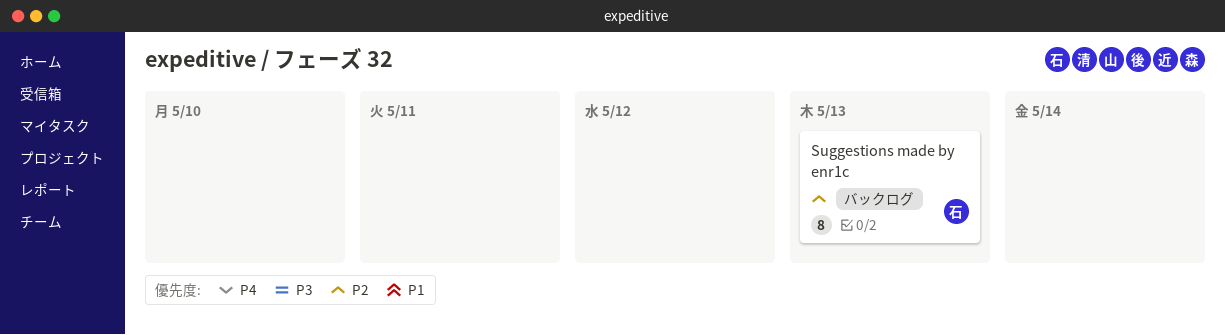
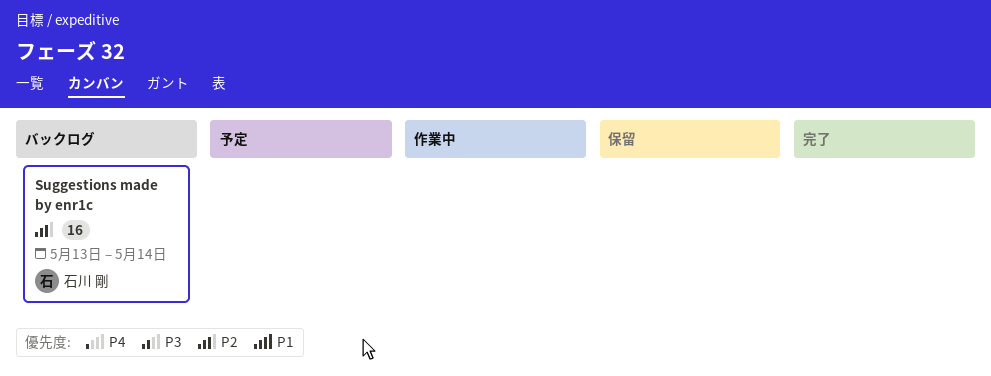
Suggestions made by enr1c, estimate: 8 -> 16
Suggestions made by enr1c, due: May 13 -> May 14

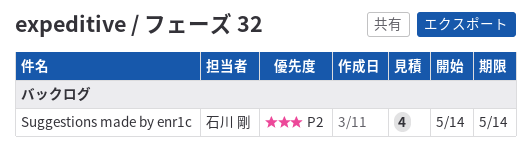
Suggestions made by enr1c, estimate: 16 -> 4
Suggestions made by enr1c, start: May 13 -> May 14

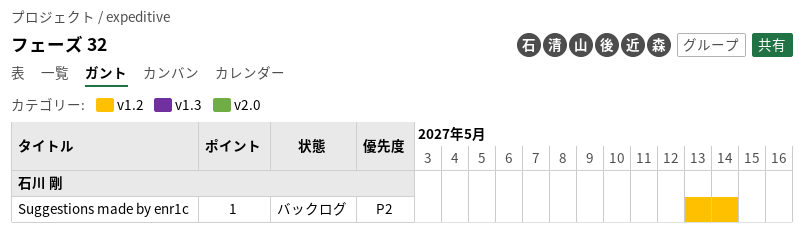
Suggestions made by enr1c, estimate: 4 -> 1
Suggestions made by enr1c, start: May 14 -> May 13

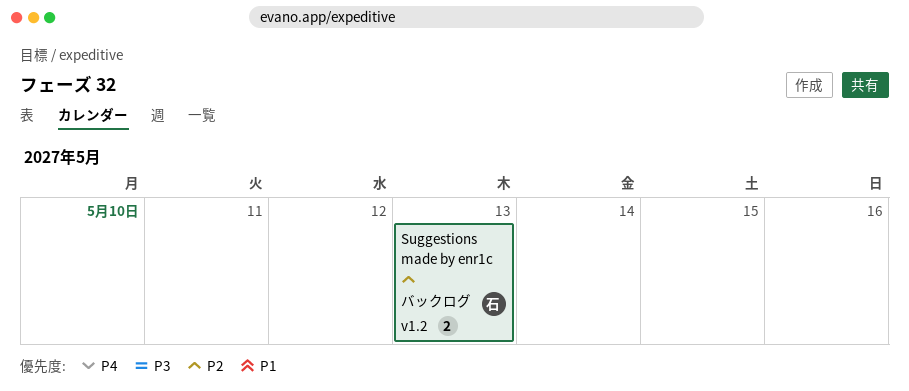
Suggestions made by enr1c, estimate: 1 -> 2
Suggestions made by enr1c, due: May 14 -> May 13

